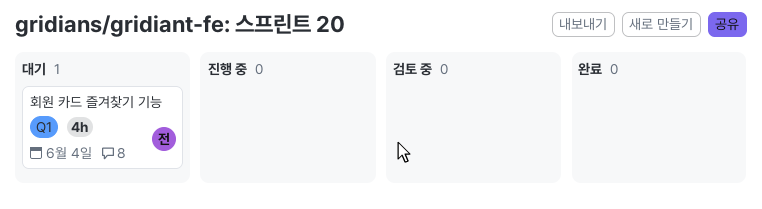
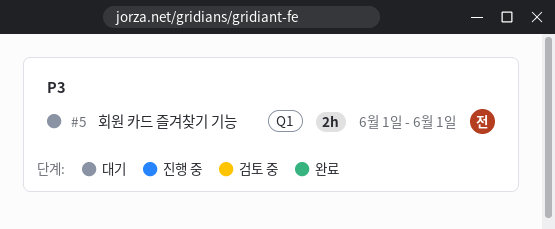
회원 카드 즐겨찾기 기능, estimate: 4h -> 2h
회원 카드 즐겨찾기 기능, due: Jun 4 -> Jun 1

